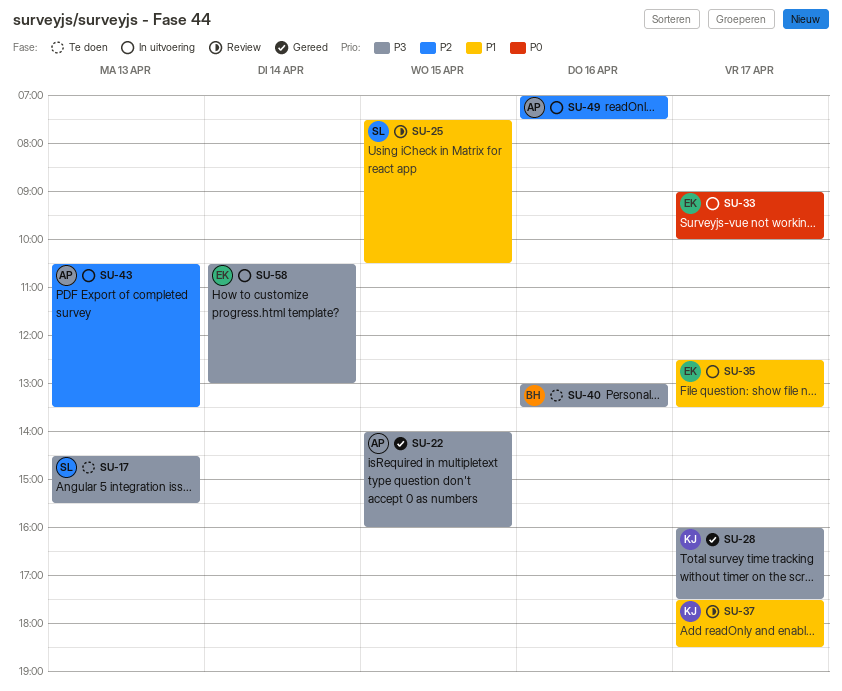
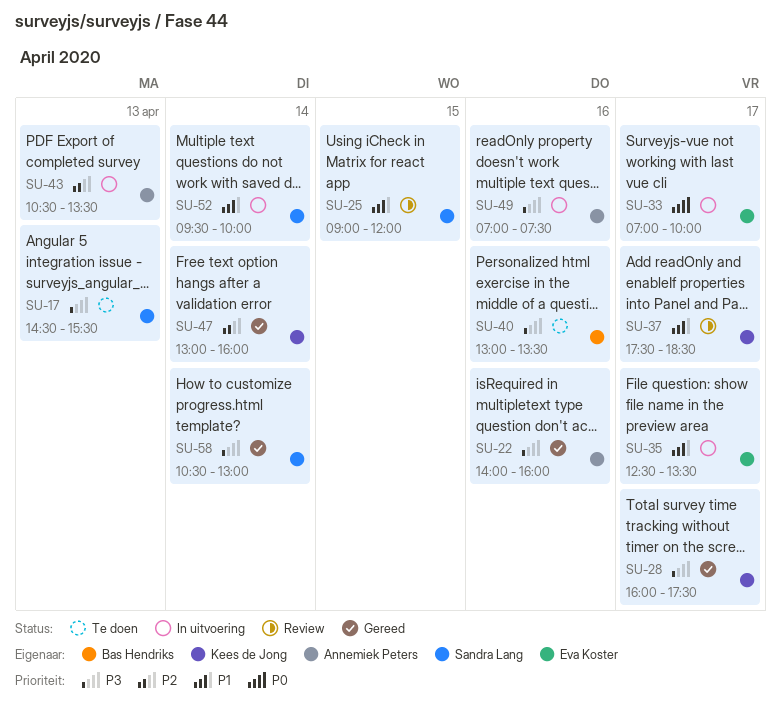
SU-22, day: Apr 15 -> Apr 16
SU-25, begins: 07:30 -> 09:00
SU-25, ends: 10:30 -> 12:00
SU-33, begins: 09:00 -> 07:00
SU-47: none -> present
SU-49, priority: P2 -> P3
SU-52: none -> present
SU-58, status: In uitvoering -> Gereed
SU-58, owner: Eva Koster -> Sandra Lang

